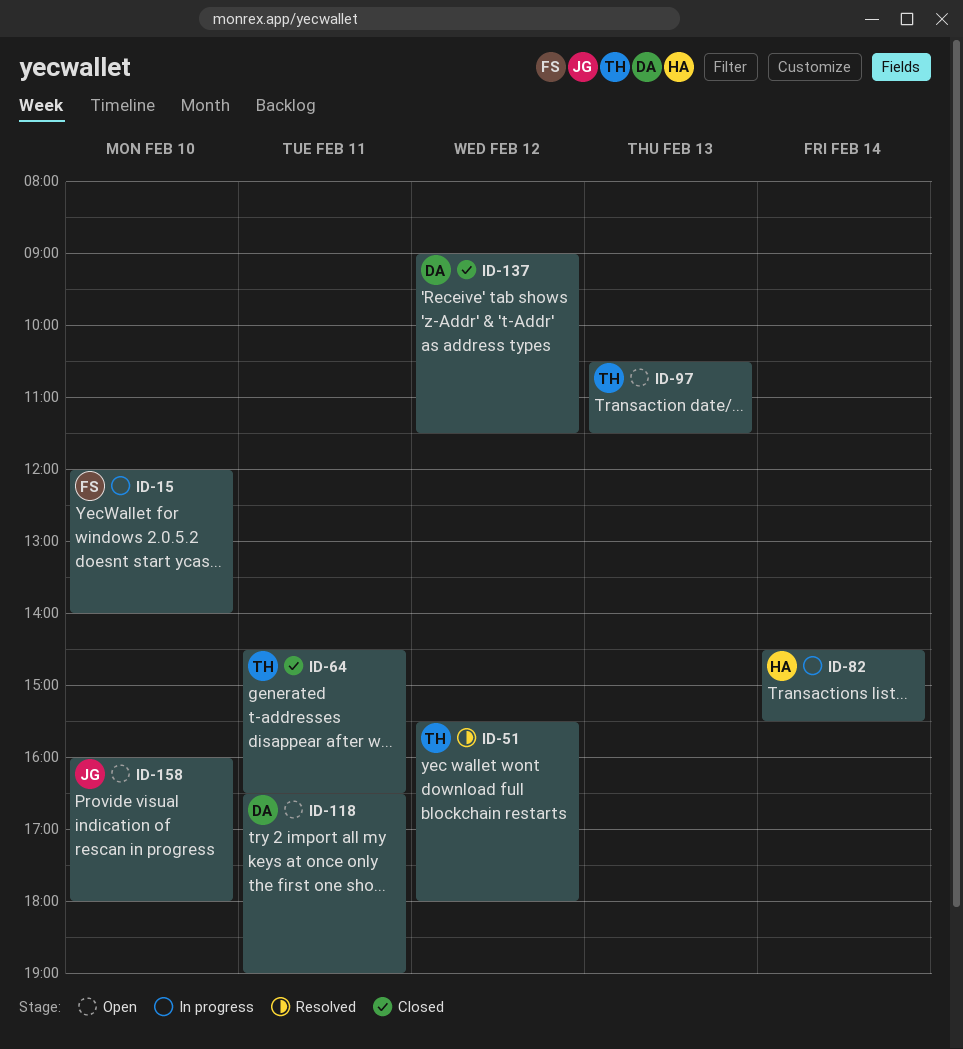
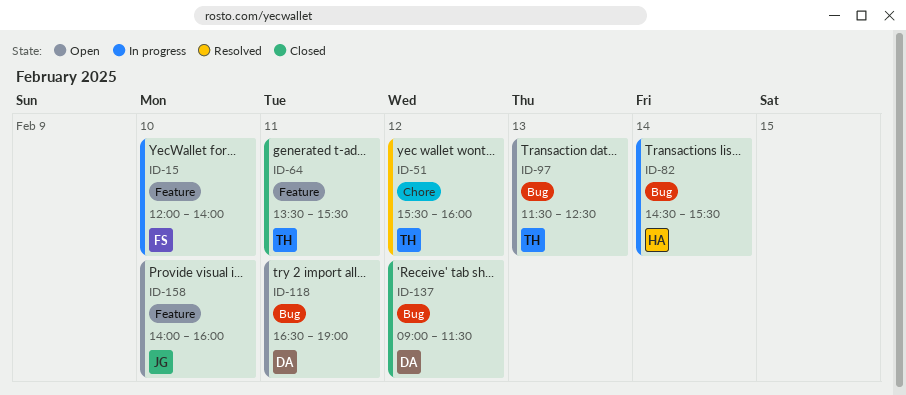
ID-51, ends: 18:00 -> 16:00
ID-64, begins: 14:30 -> 13:30
ID-64, ends: 16:30 -> 15:30
ID-97, begins: 10:30 -> 11:30
ID-97, ends: 11:30 -> 12:30
ID-158, begins: 16:00 -> 14:00
ID-158, ends: 18:00 -> 16:00

